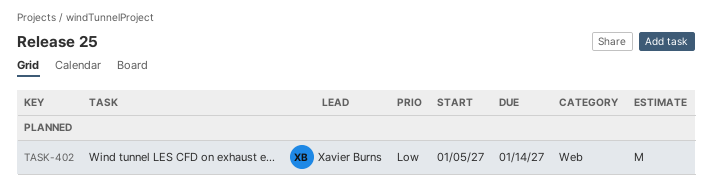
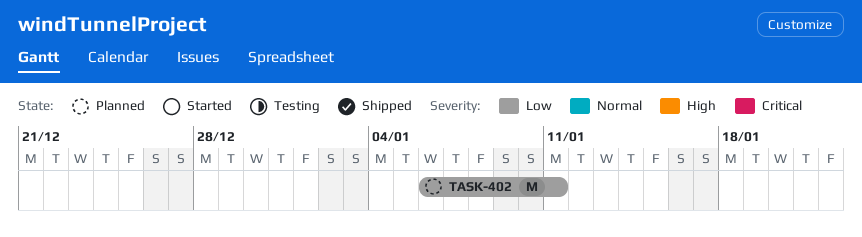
TASK-402, start: Jan 5 -> Jan 6
TASK-402, due: Jan 14 -> Jan 11

